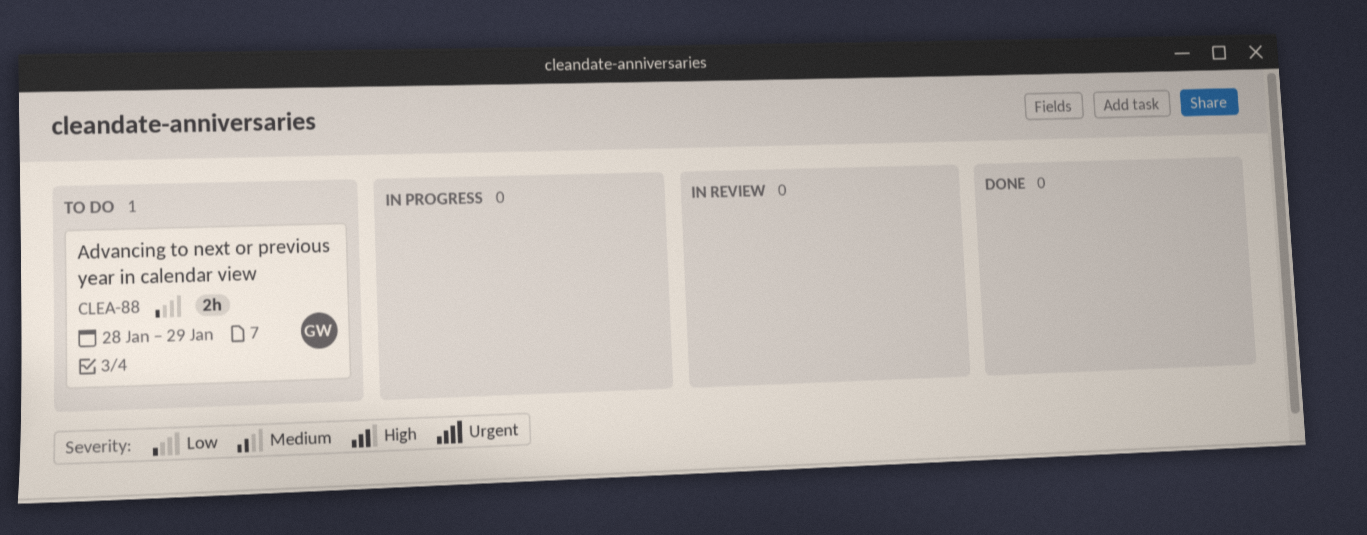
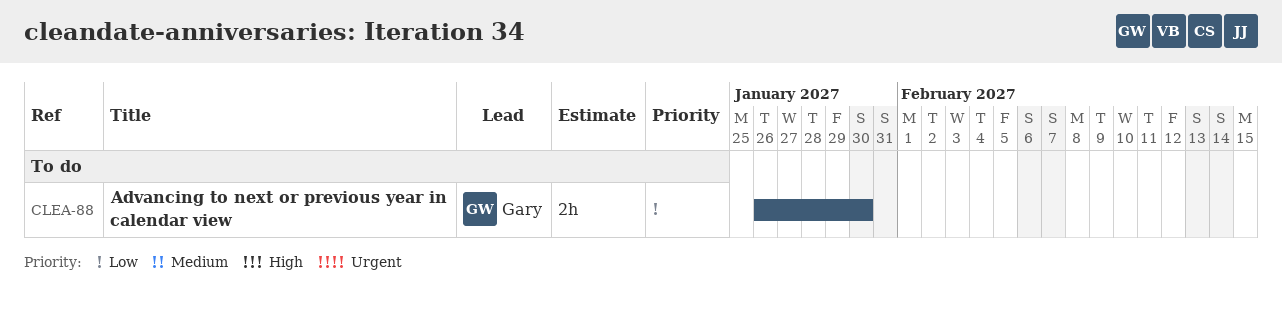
CLEA-88, start: Jan 28 -> Jan 26
CLEA-88, due: Jan 29 -> Jan 30

